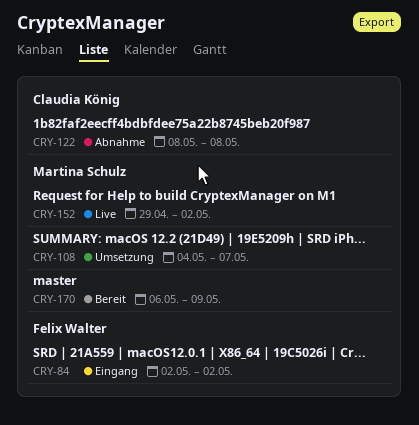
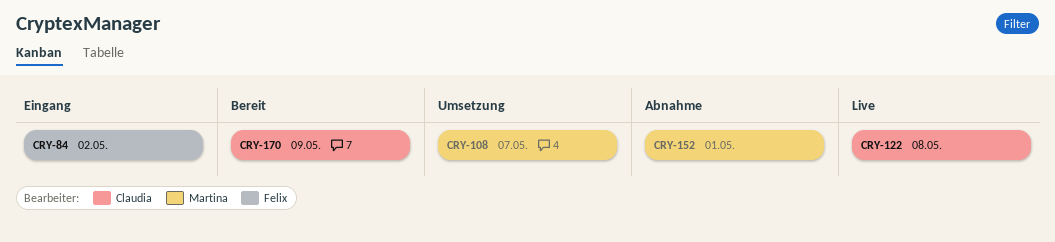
CRY-122, status: Abnahme -> Live
CRY-152, status: Live -> Abnahme
CRY-152, due: May 2 -> May 1
CRY-170, owner: Martina Schulz -> Claudia König

